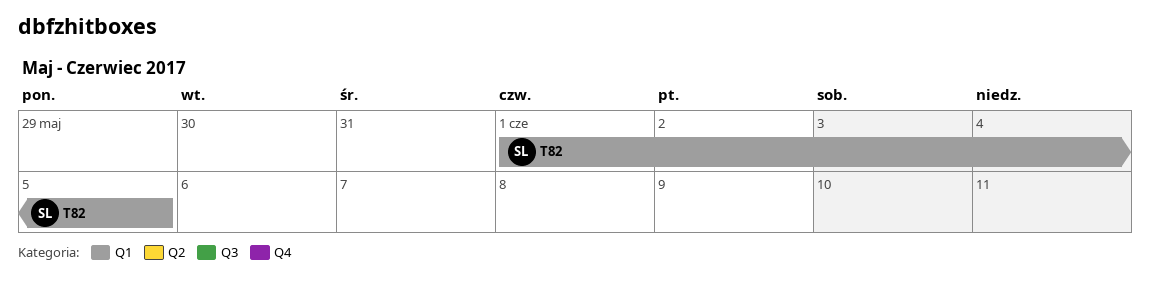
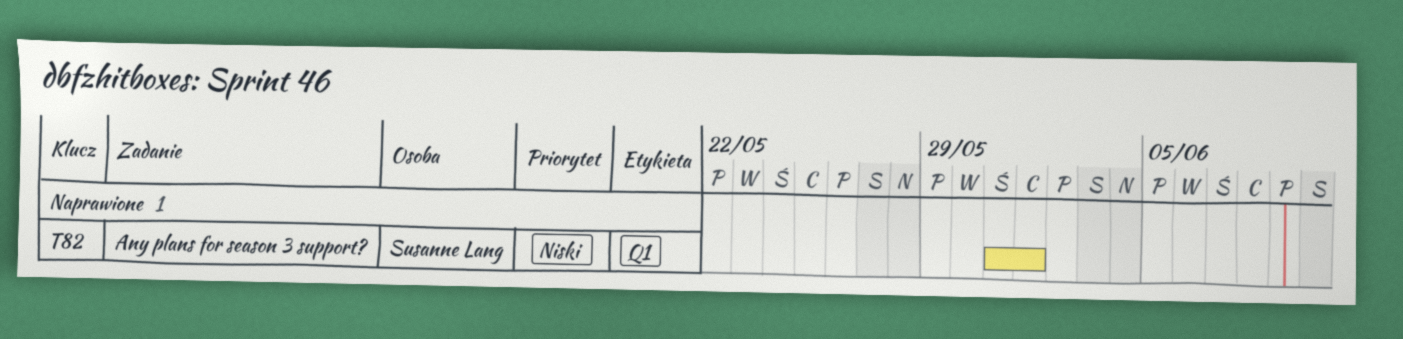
T82, start: Jun 1 -> May 31
T82, due: Jun 5 -> Jun 1

